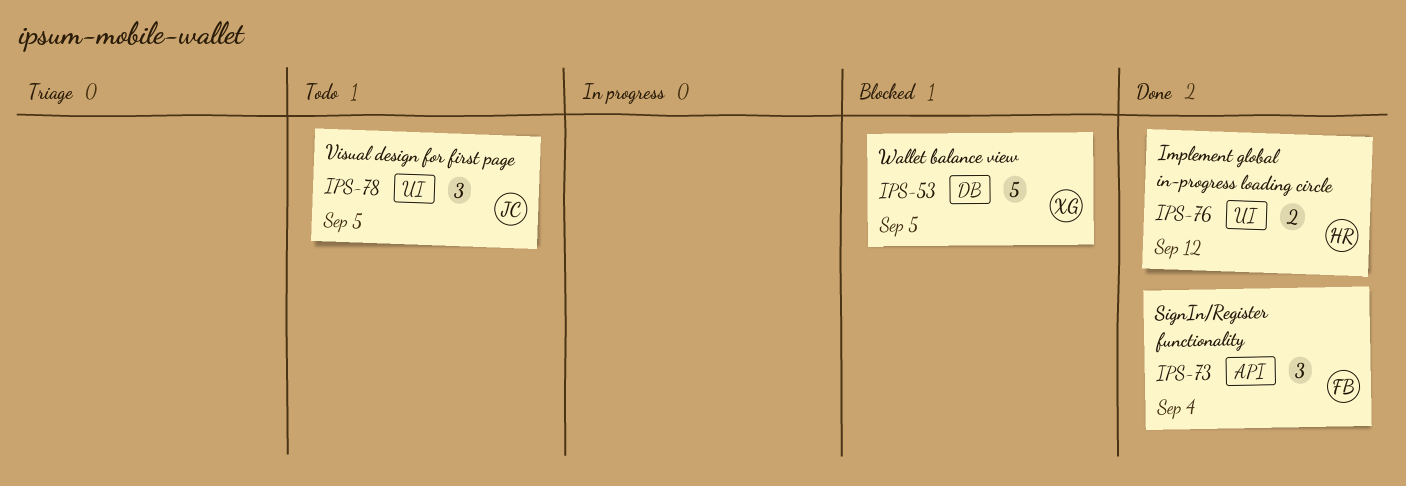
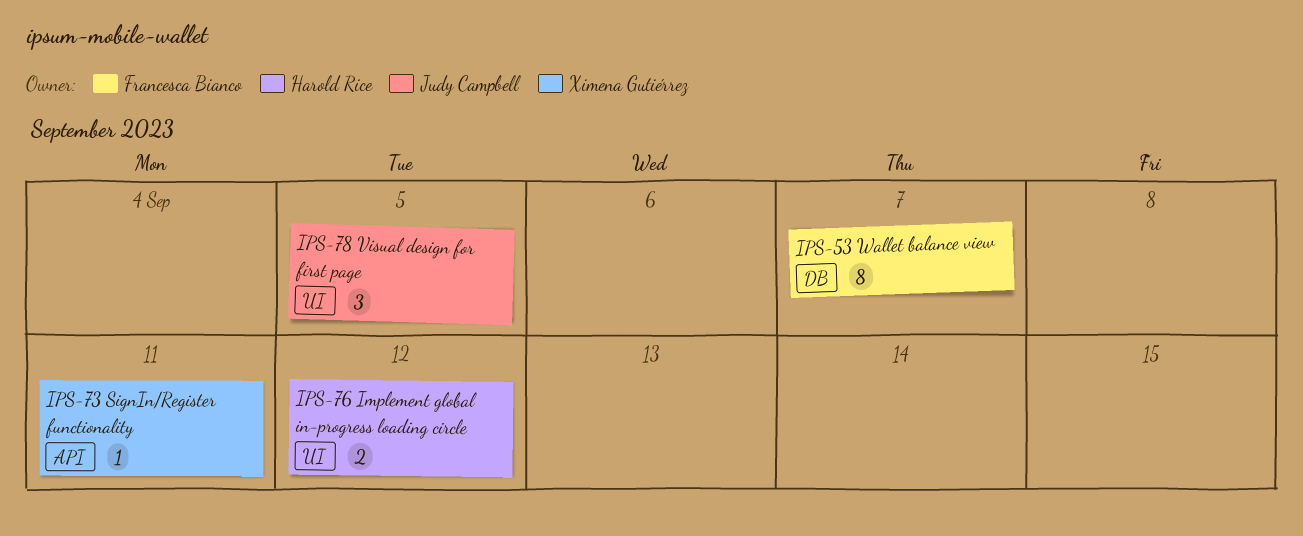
IPS-53, owner: Ximena Gutiérrez -> Francesca Bianco
IPS-53, estimate: 5 -> 8
IPS-53, due: Sep 5 -> Sep 7
IPS-73, owner: Francesca Bianco -> Ximena Gutiérrez
IPS-73, estimate: 3 -> 1
IPS-73, due: Sep 4 -> Sep 11

